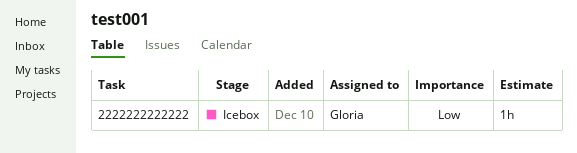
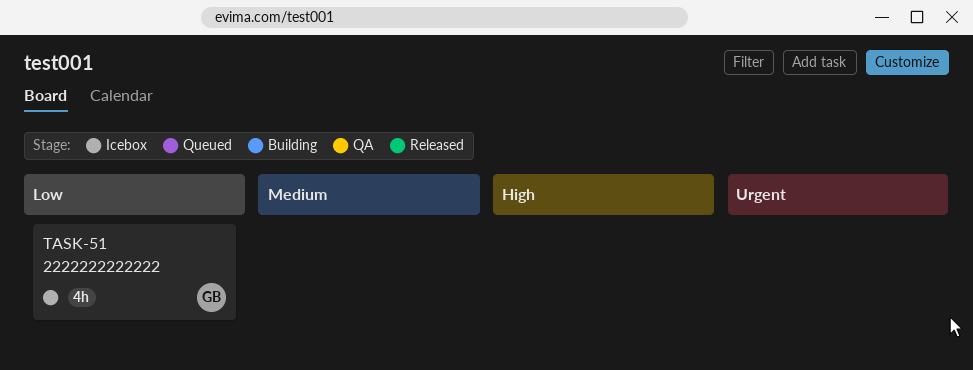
2222222222222, estimate: 1h -> 4h

